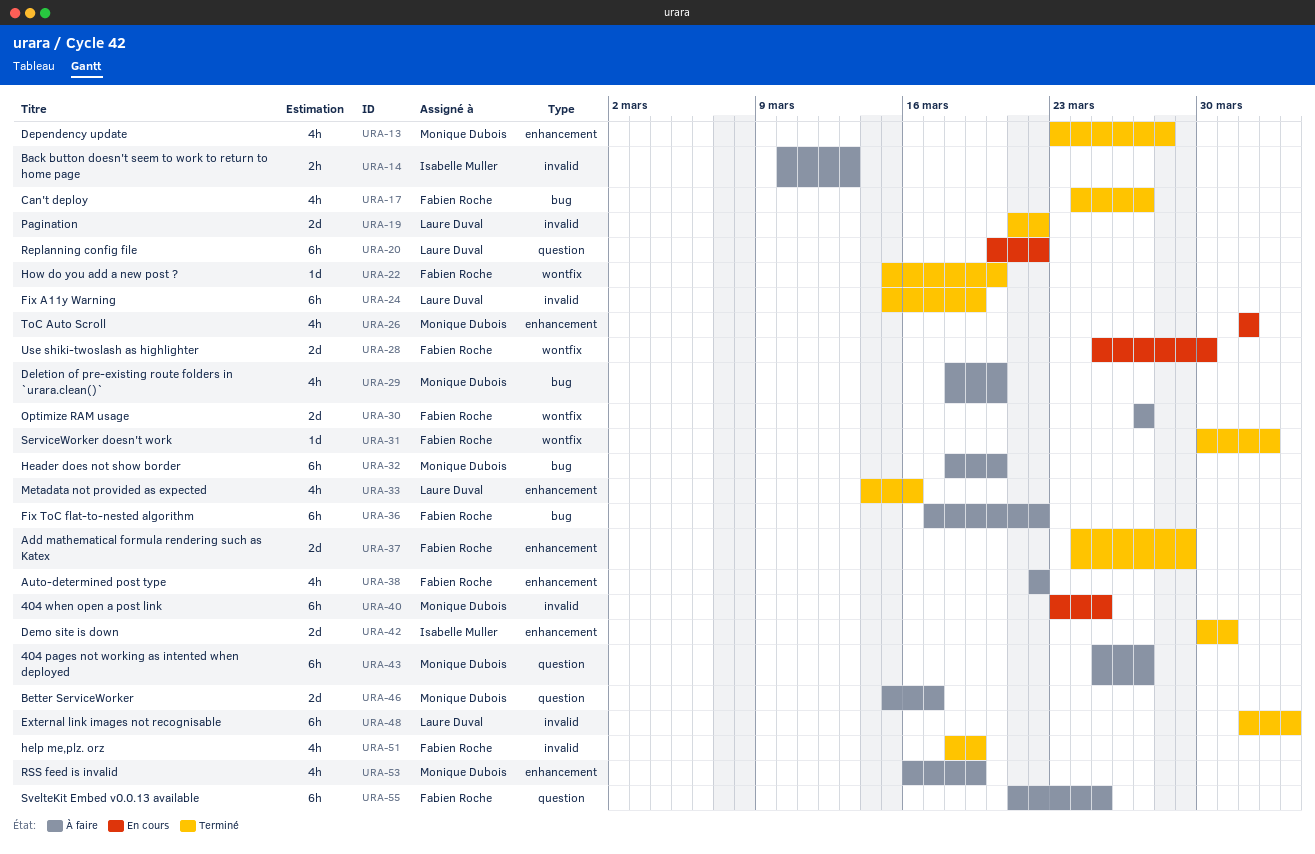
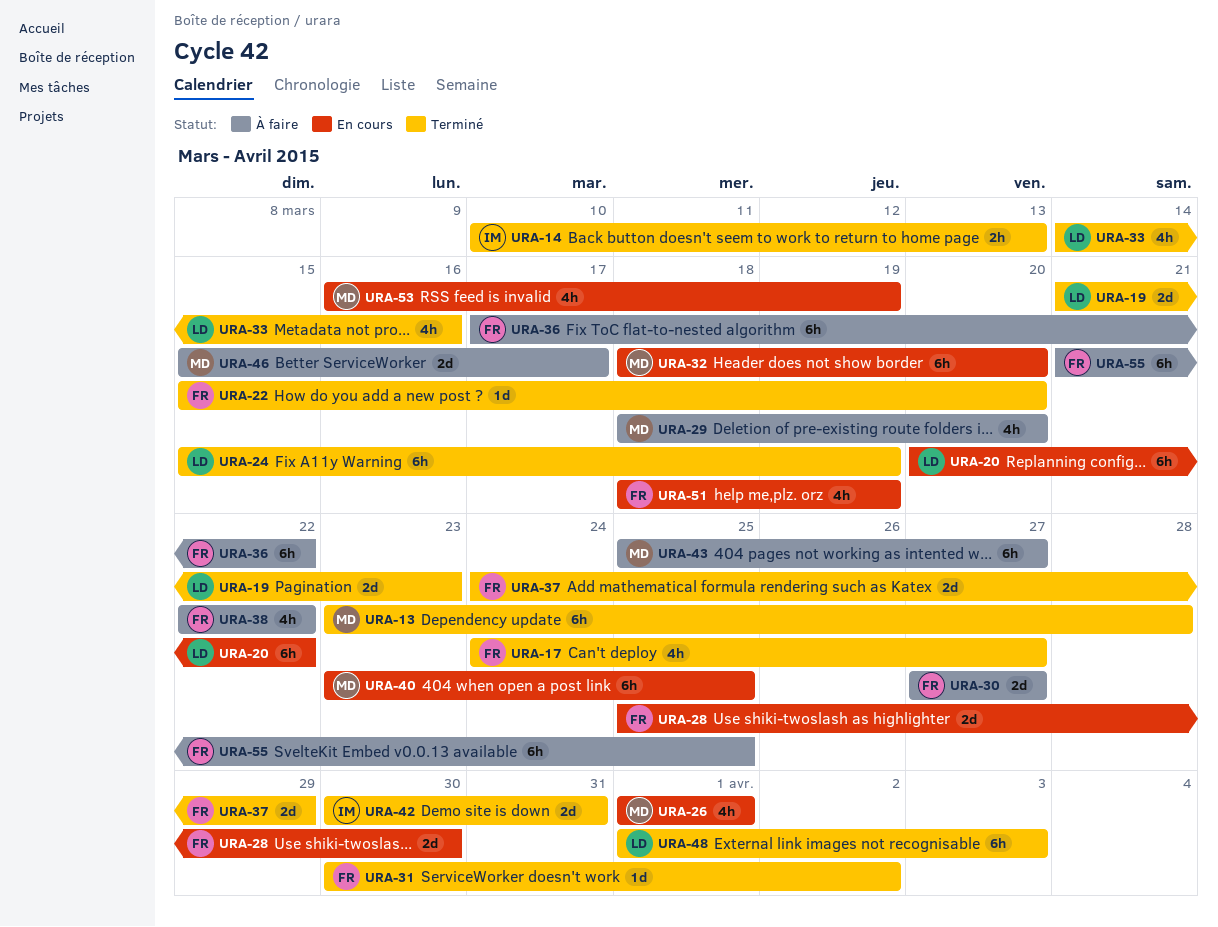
URA-13, estimate: 4h -> 6h
URA-14, status: À faire -> Terminé
URA-19, due: Mar 22 -> Mar 23
URA-32, status: À faire -> En cours
URA-51, status: Terminé -> En cours
URA-53, status: À faire -> En cours

